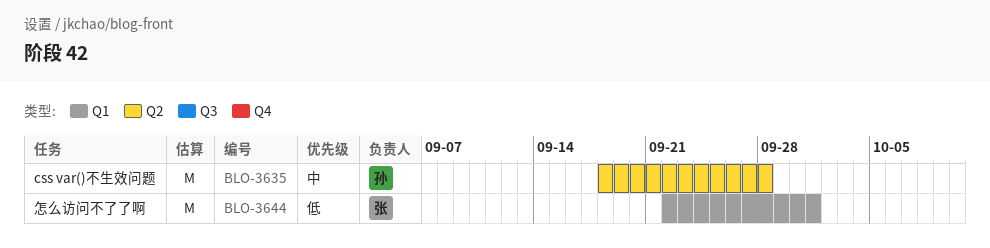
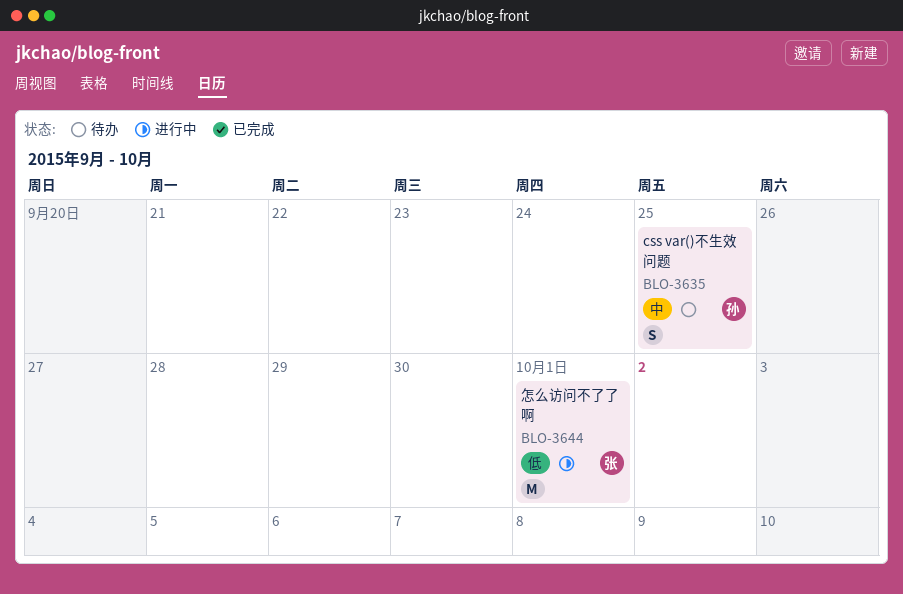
BLO-3635, estimate: M -> S
BLO-3635, due: Sep 28 -> Sep 25

